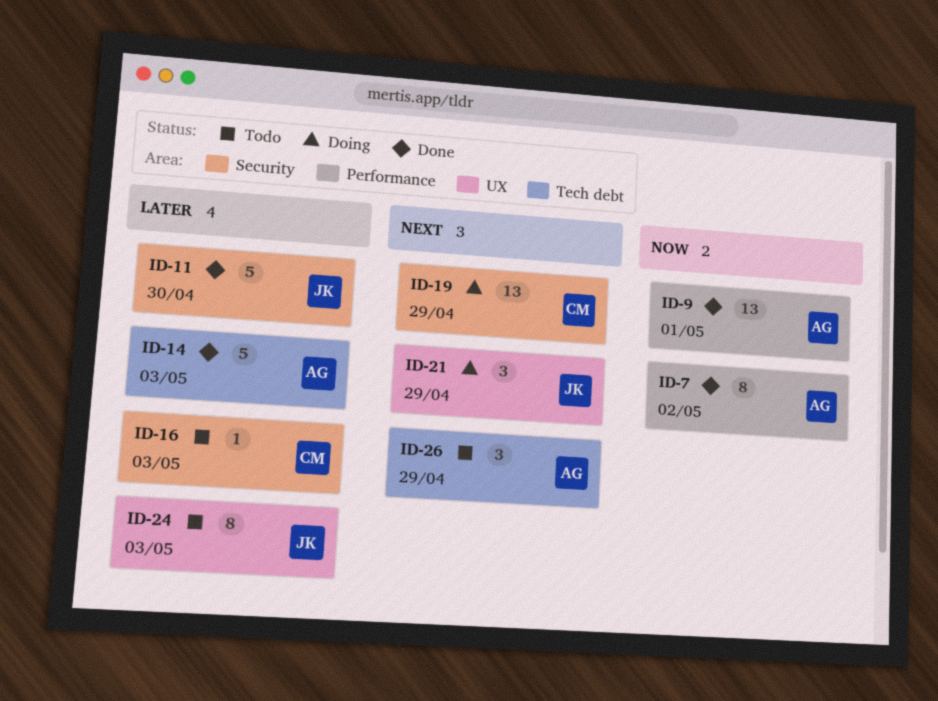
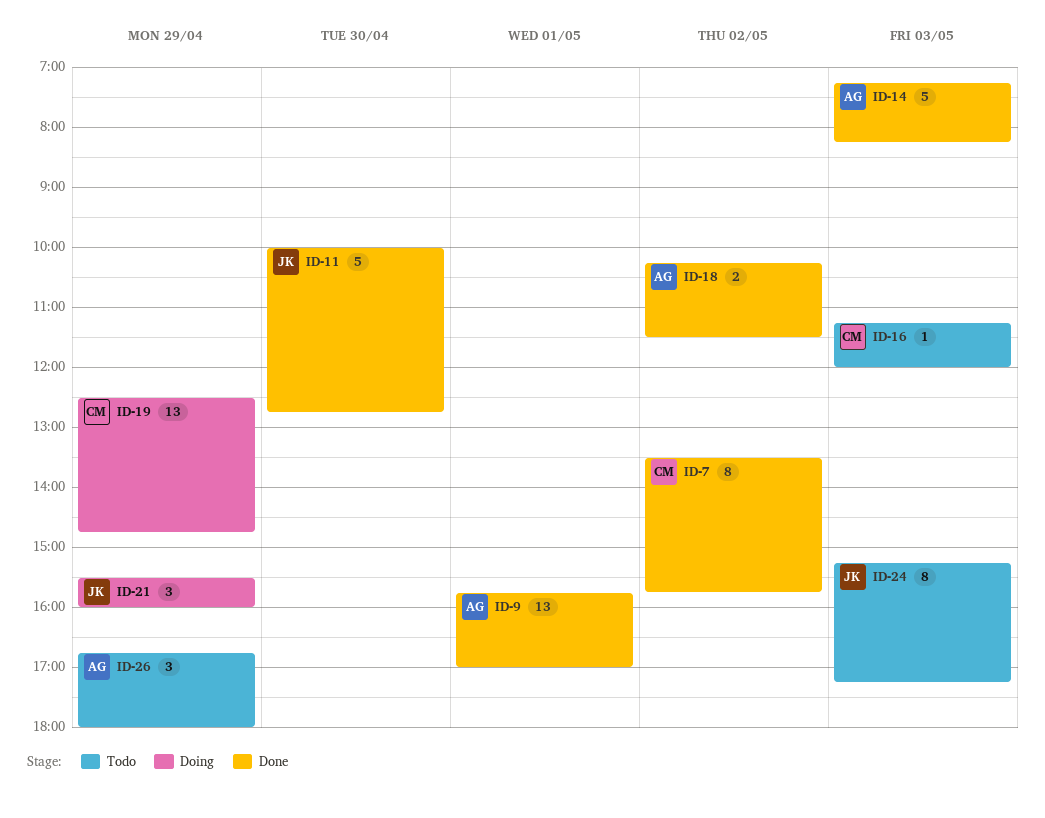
ID-7, owner: AG -> CM
ID-18: none -> present

